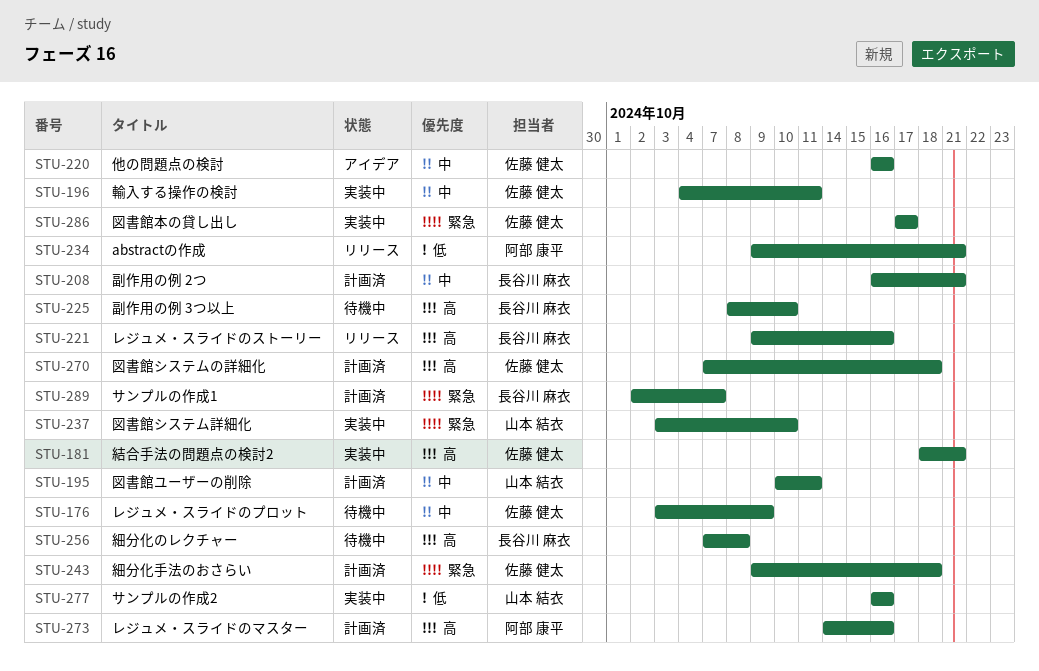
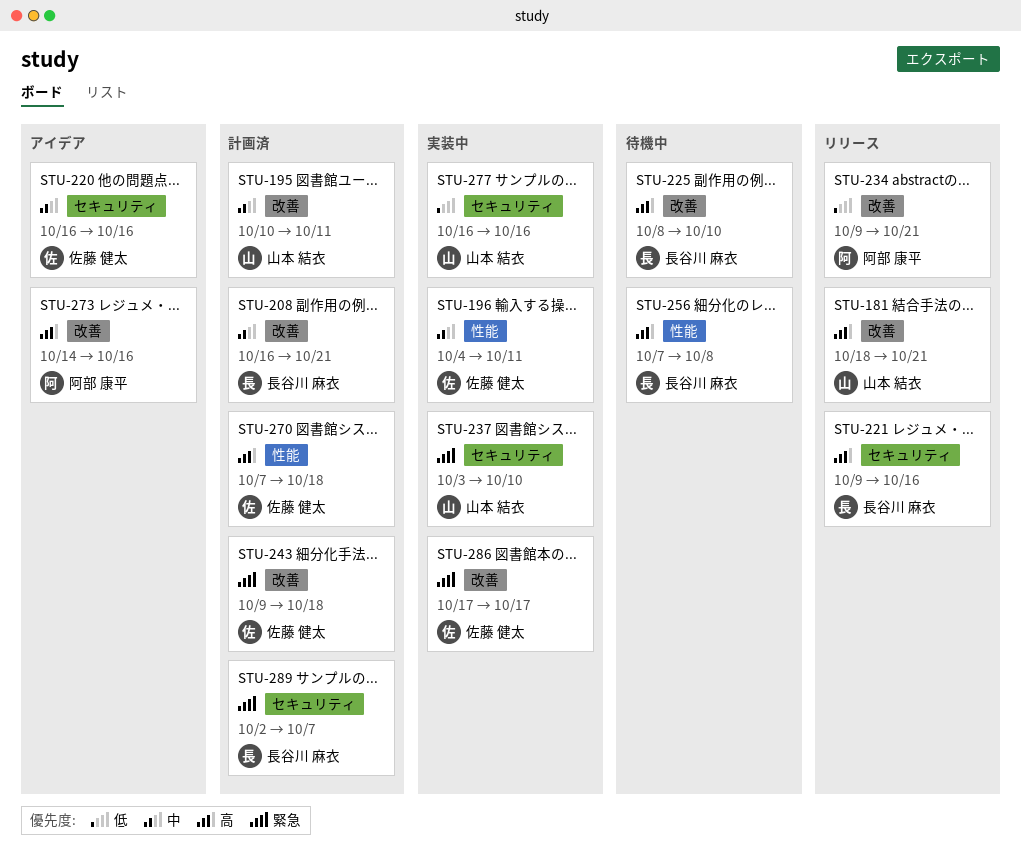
STU-176: present -> none
STU-181, status: 実装中 -> リリース
STU-181, owner: 佐藤 健太 -> 山本 結衣
STU-273, status: 計画済 -> アイデア

